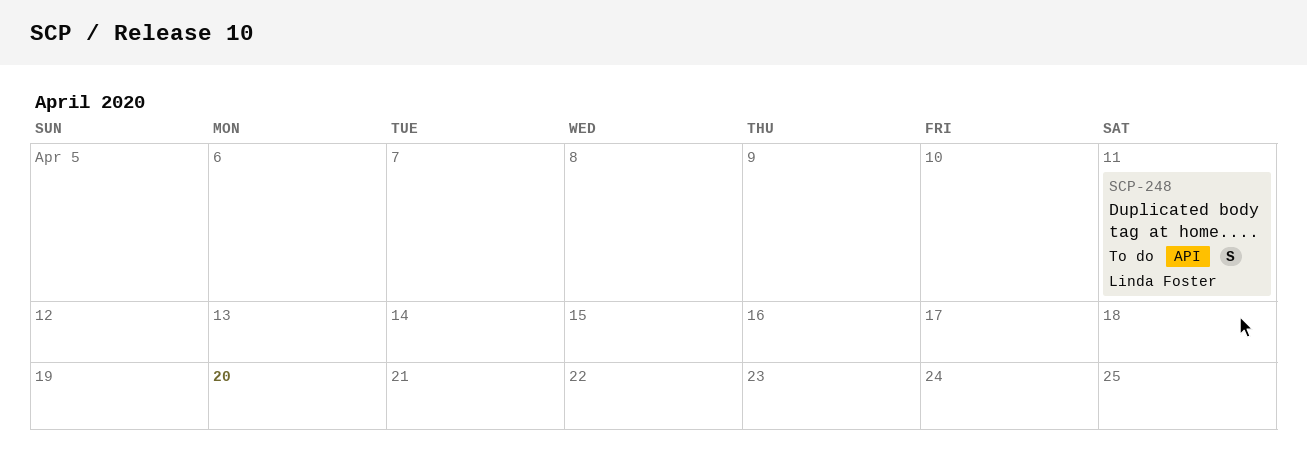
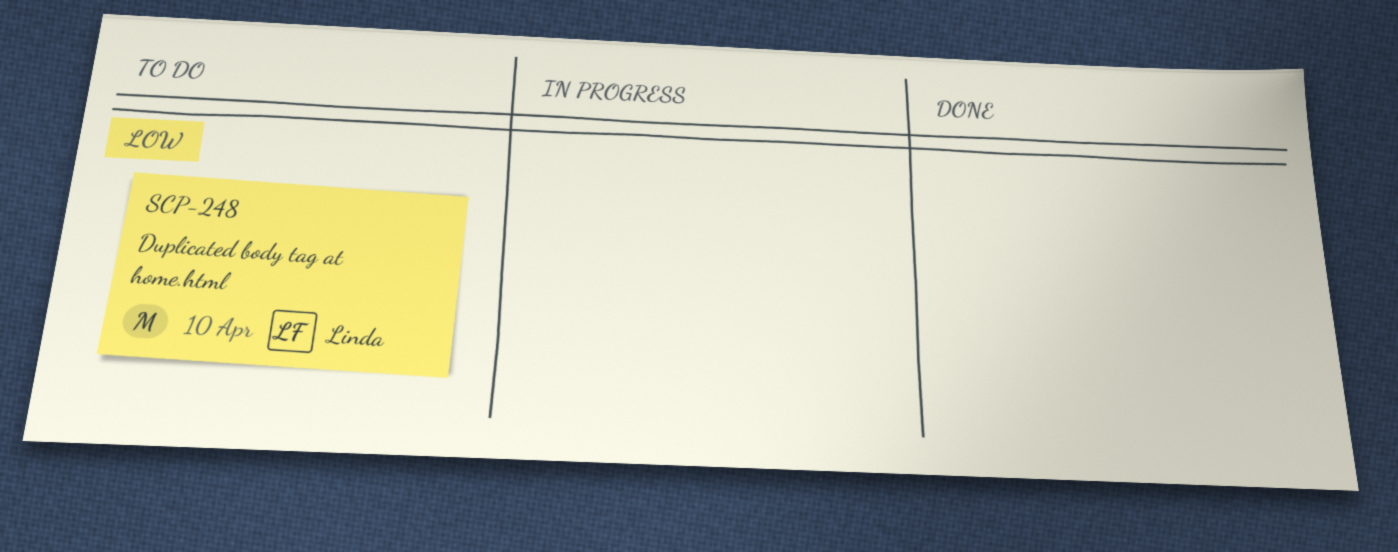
SCP-248, estimate: S -> M
SCP-248, due: Apr 11 -> Apr 10

